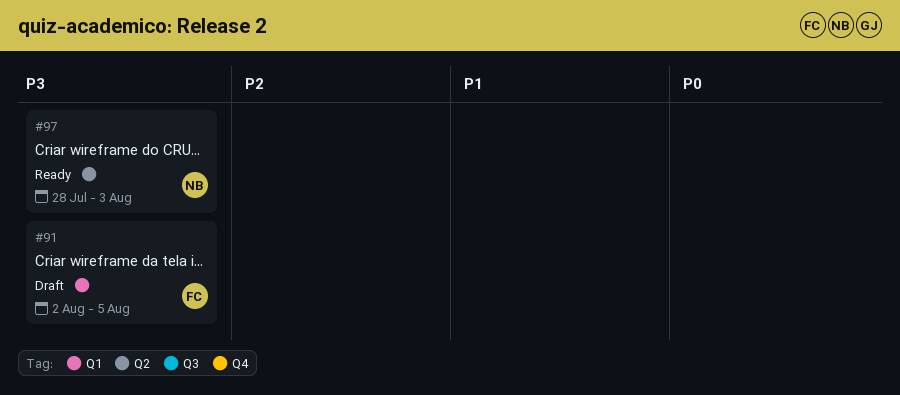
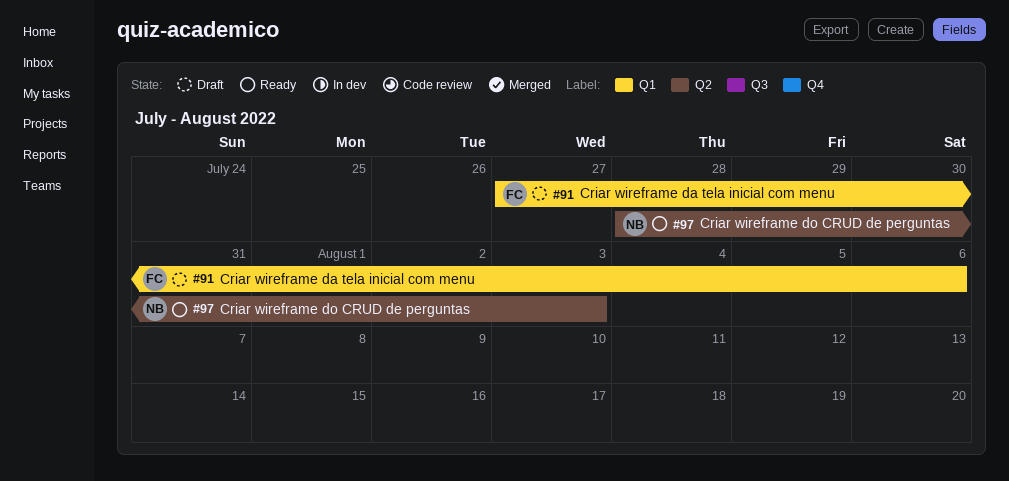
#91, start: Aug 2 -> Jul 27
#91, due: Aug 5 -> Aug 6

